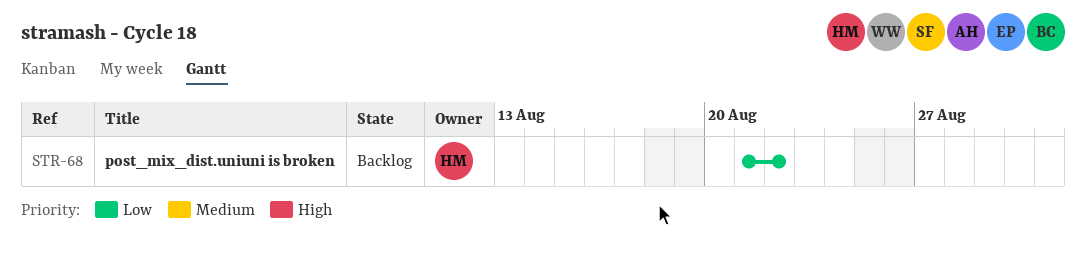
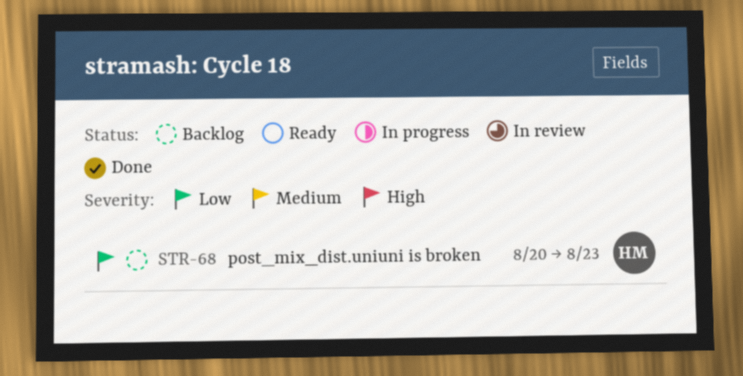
STR-68, start: Aug 21 -> Aug 20
STR-68, due: Aug 22 -> Aug 23

